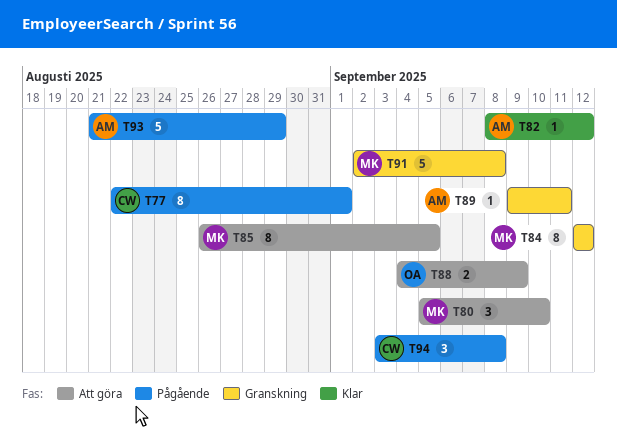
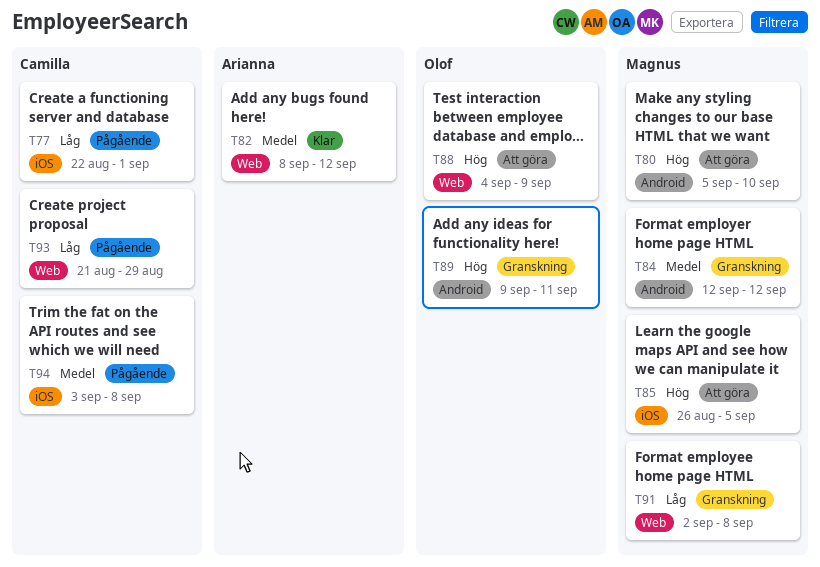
T89, owner: Arianna -> Olof
T93, owner: Arianna -> Camilla

